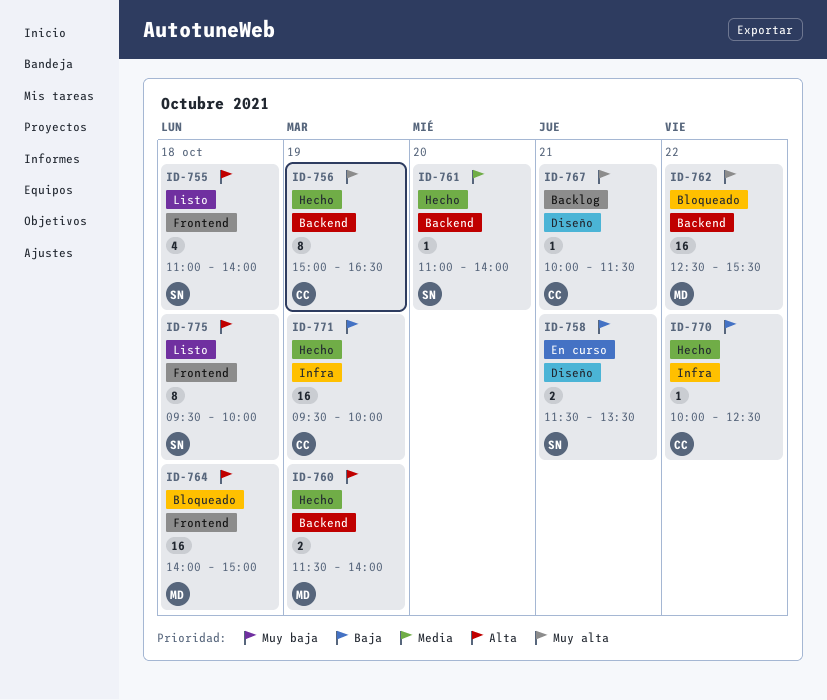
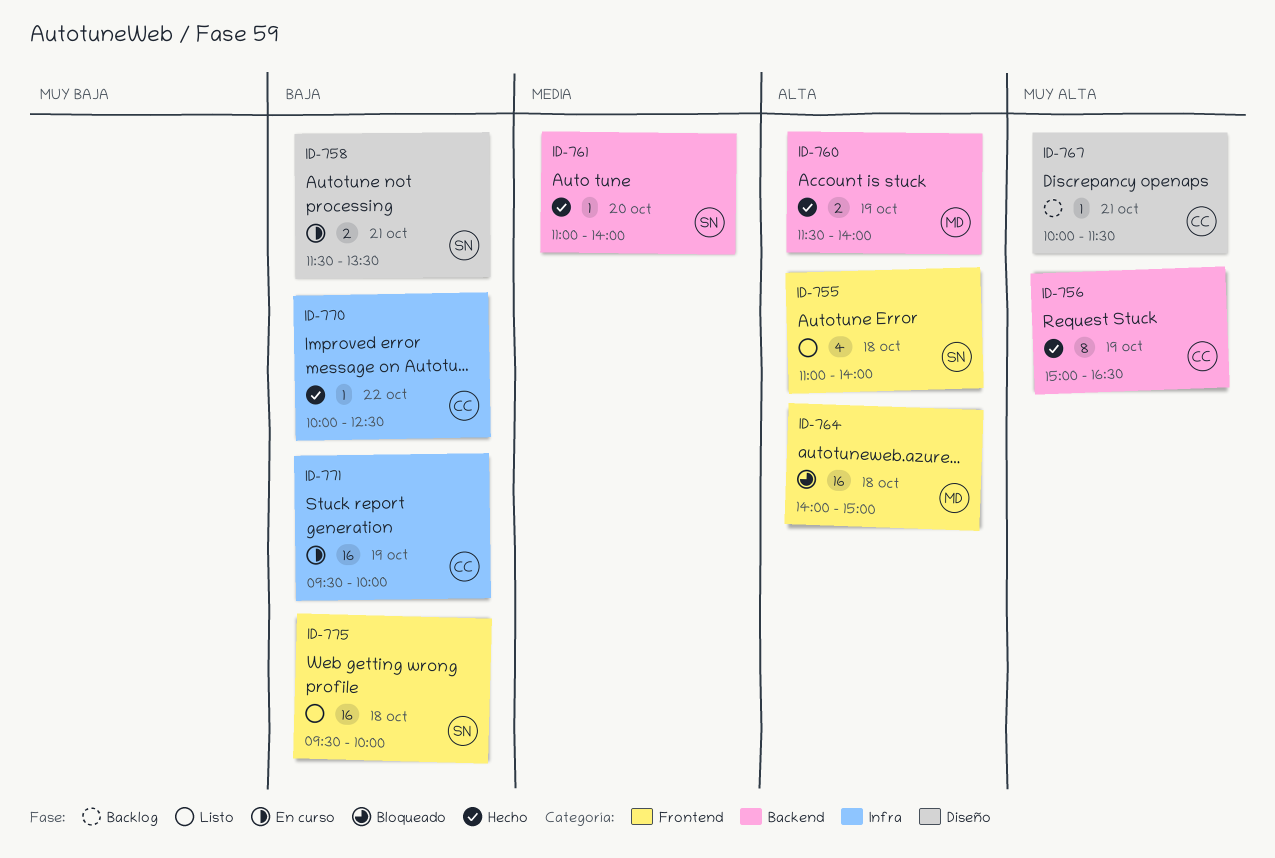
ID-762: present -> none
ID-771, status: Hecho -> En curso
ID-775, priority: Alta -> Baja
ID-775, estimate: 8 -> 16

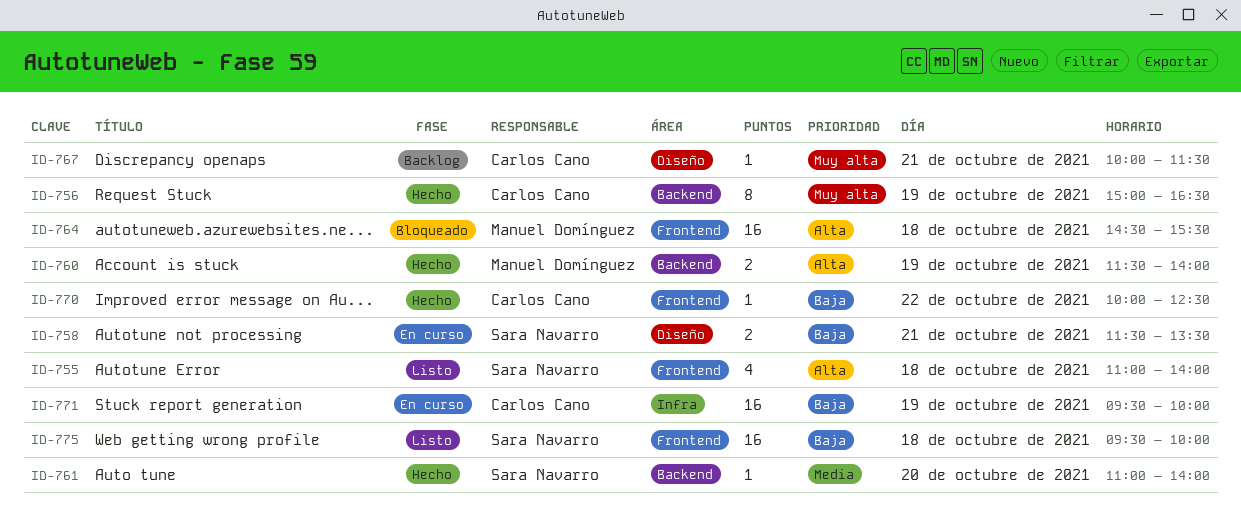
ID-764, begins: 14:00 -> 14:30
ID-764, ends: 15:00 -> 15:30
ID-770, label: Infra -> Frontend

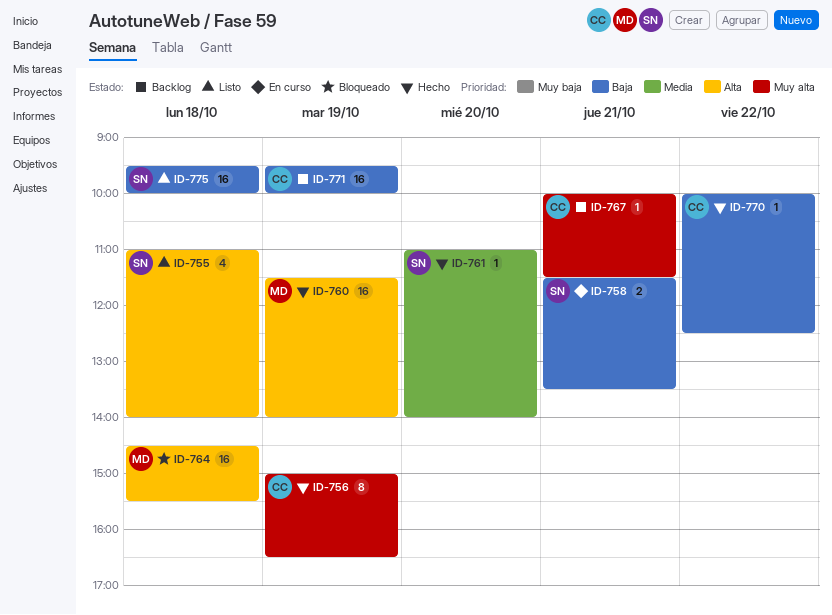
ID-760, estimate: 2 -> 16
ID-771, status: En curso -> Backlog

